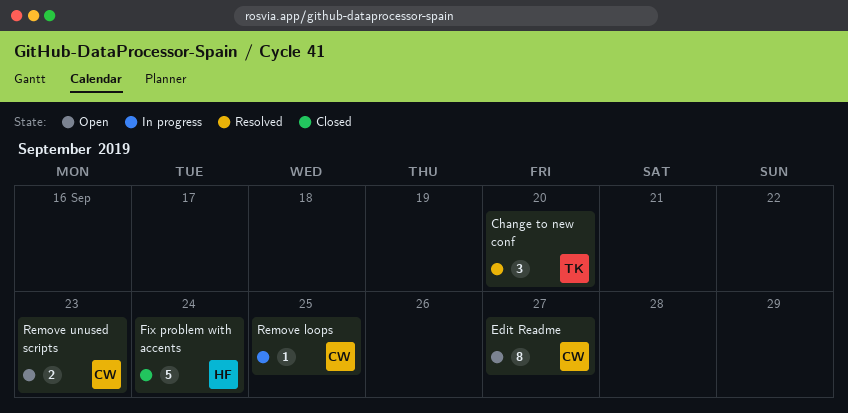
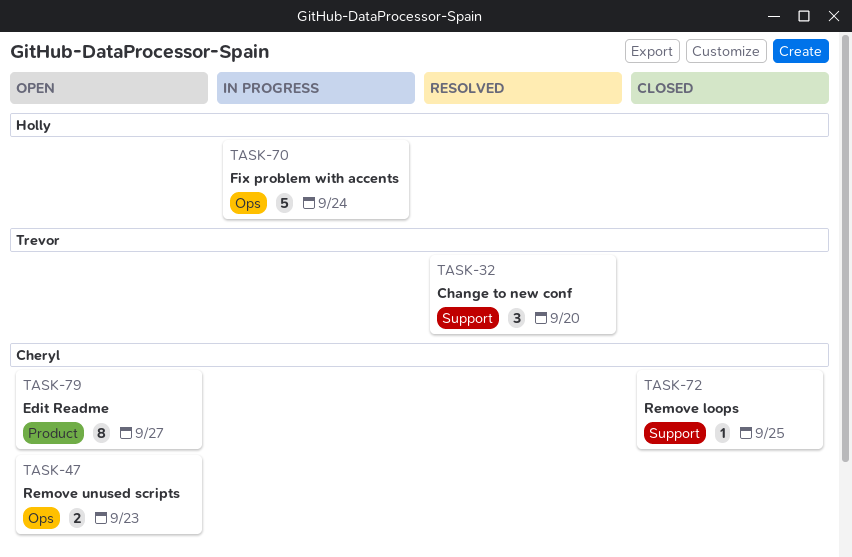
Fix problem with accents, status: Closed -> In progress
Remove loops, status: In progress -> Closed

